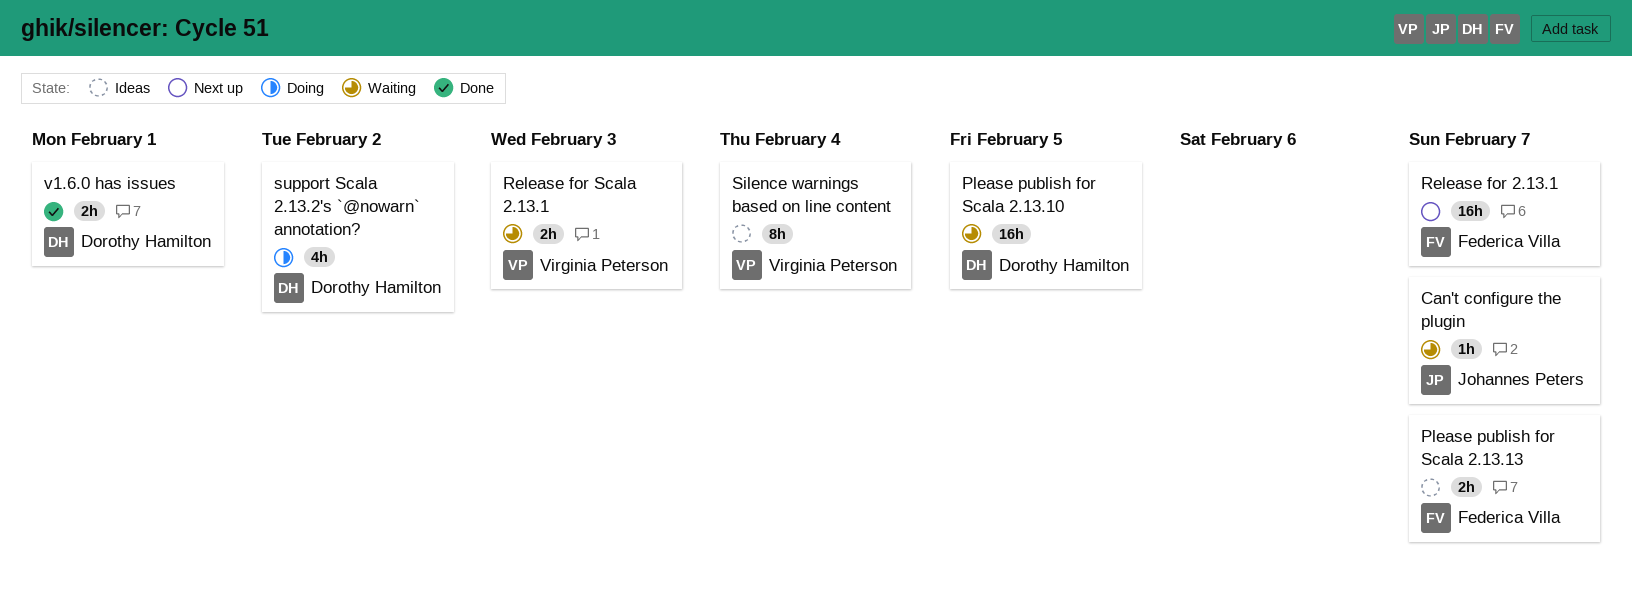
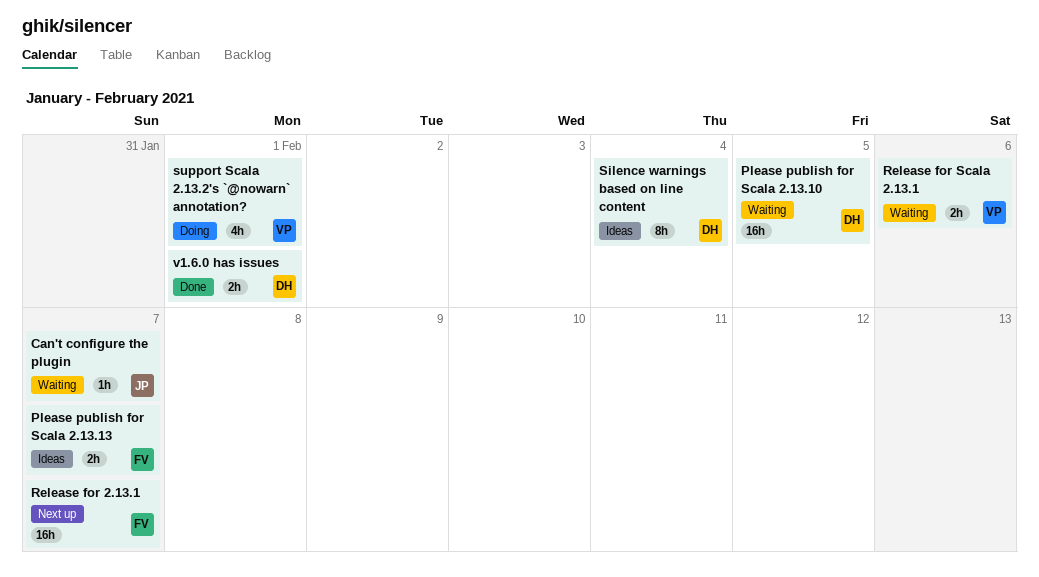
Release for Scala 2.13.1, due: Feb 3 -> Feb 6
Silence warnings based on line content, owner: Virginia Peterson -> Dorothy Hamilton
support Scala 2.13.2's `@nowarn` annotation?, owner: Dorothy Hamilton -> Virginia Peterson
support Scala 2.13.2's `@nowarn` annotation?, due: Feb 2 -> Feb 1

